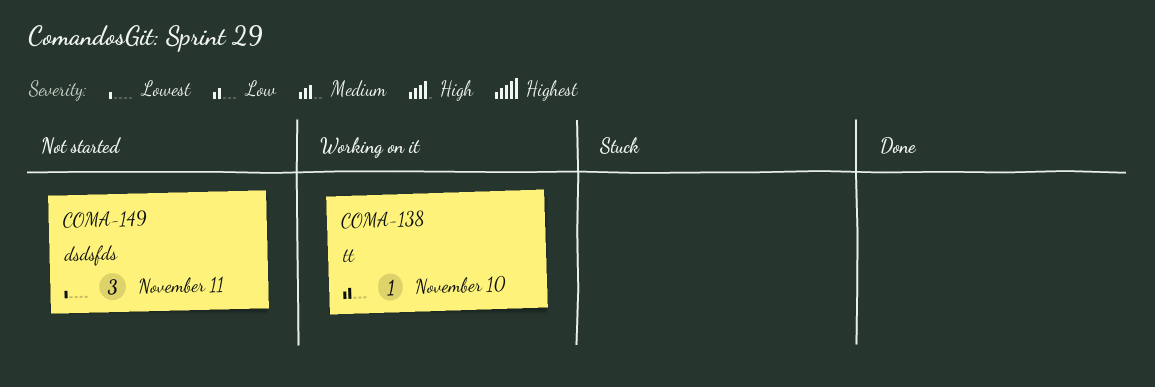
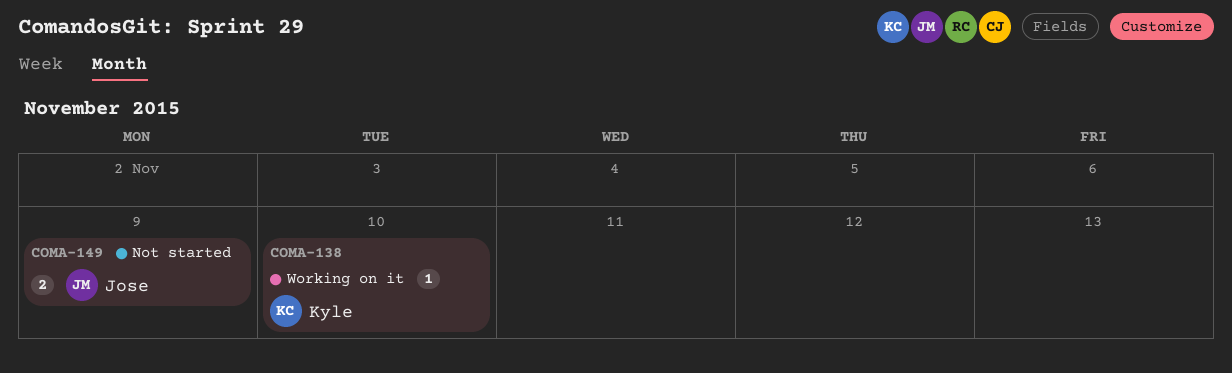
COMA-149, estimate: 3 -> 2
COMA-149, due: Nov 11 -> Nov 9

